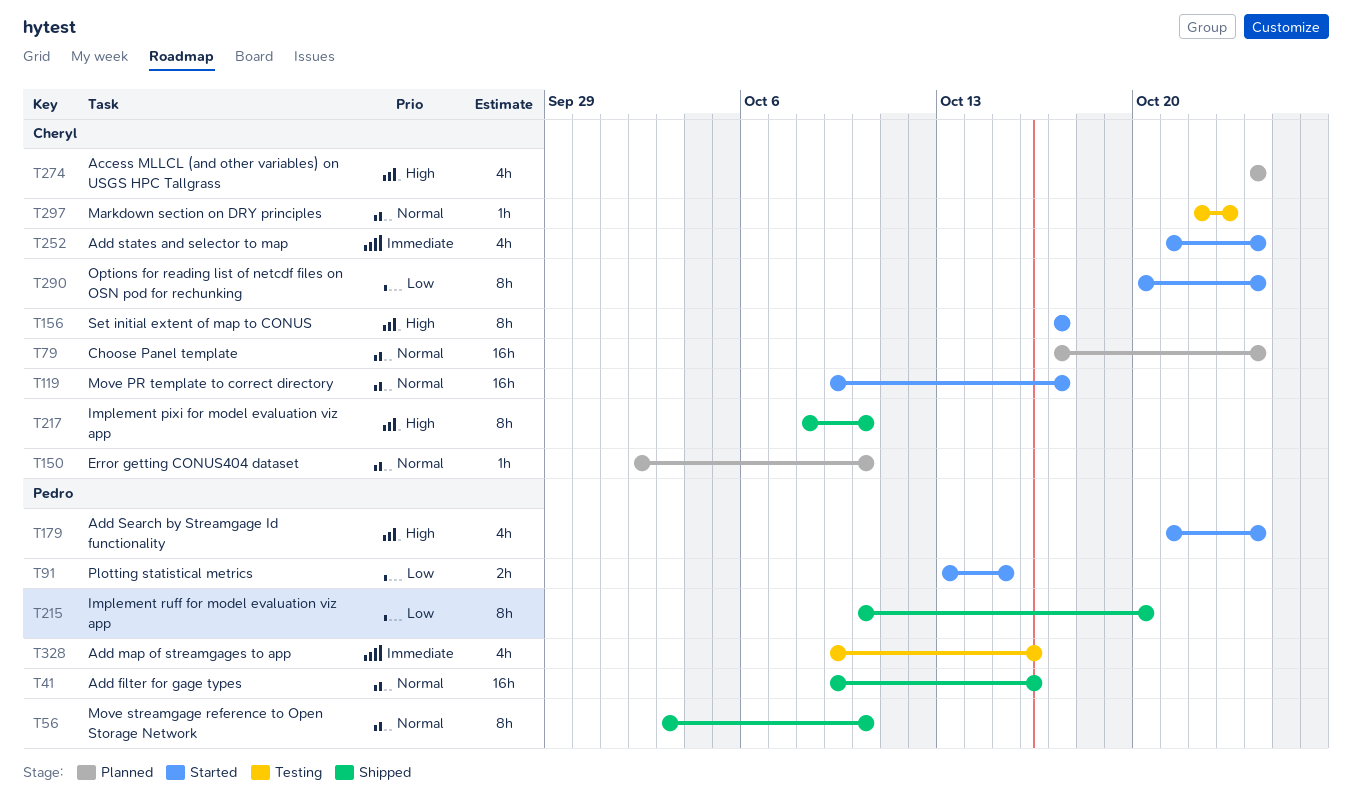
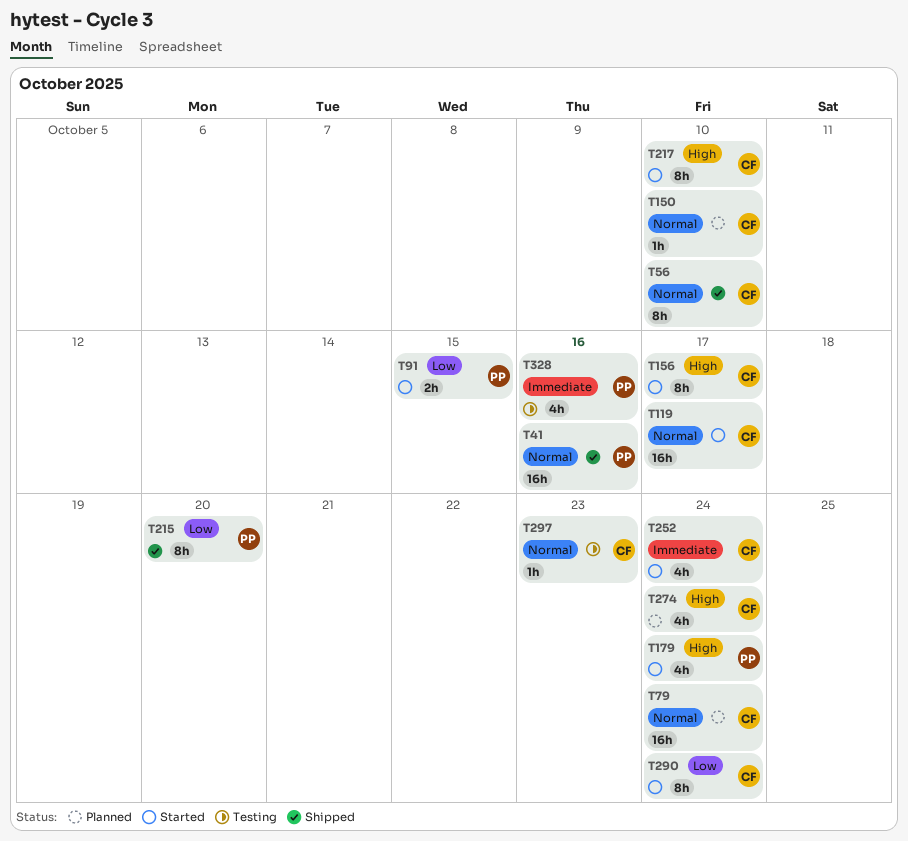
T56, owner: Pedro -> Cheryl
T217, status: Shipped -> Started

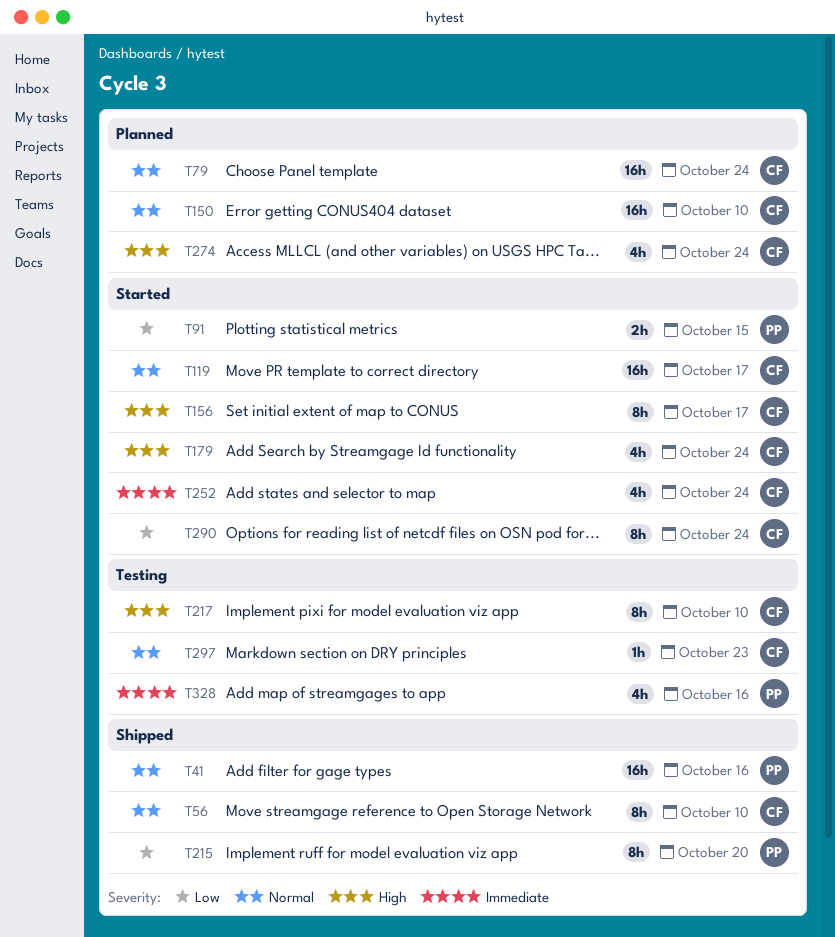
T150, estimate: 1h -> 16h
T179, owner: PP -> CF
T217, status: Started -> Testing

